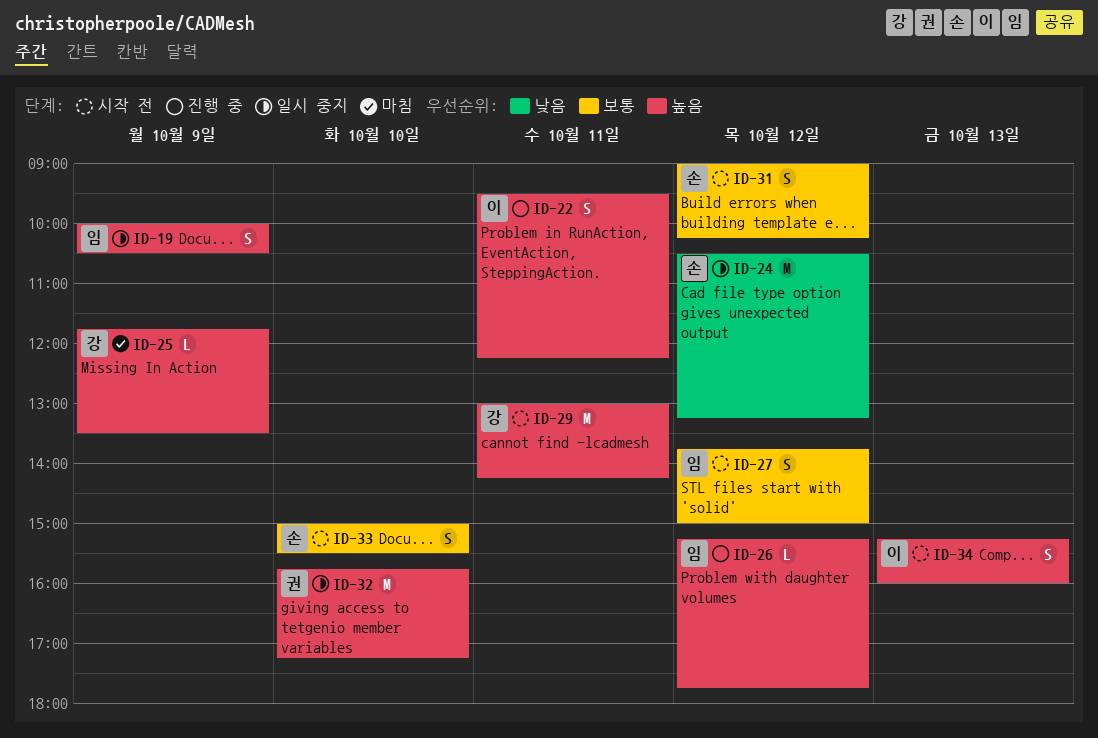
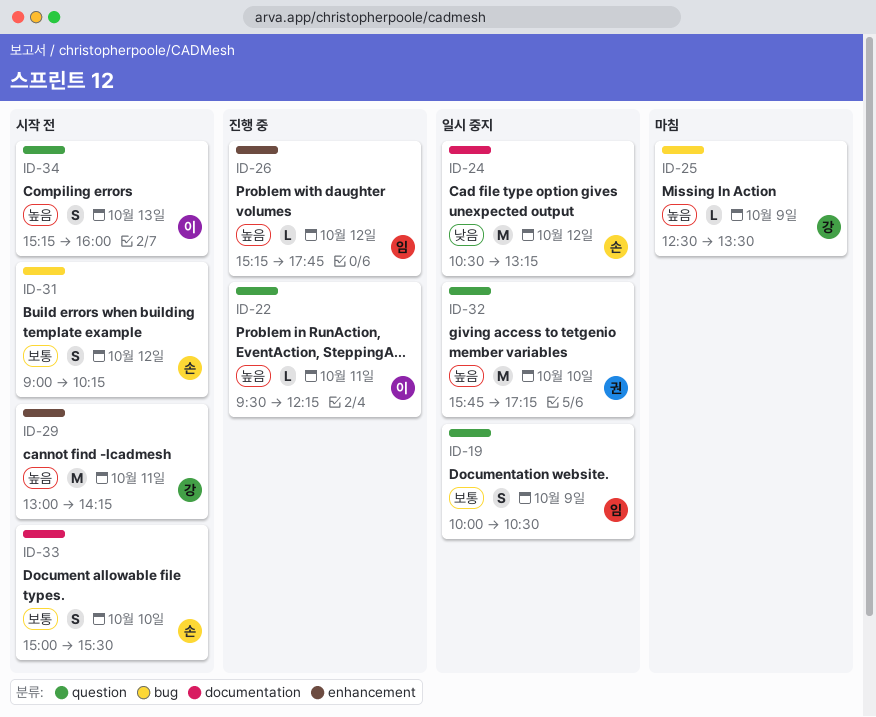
ID-19, priority: 높음 -> 보통
ID-22, estimate: S -> L
ID-25, begins: 11:45 -> 12:30
ID-27: present -> none

